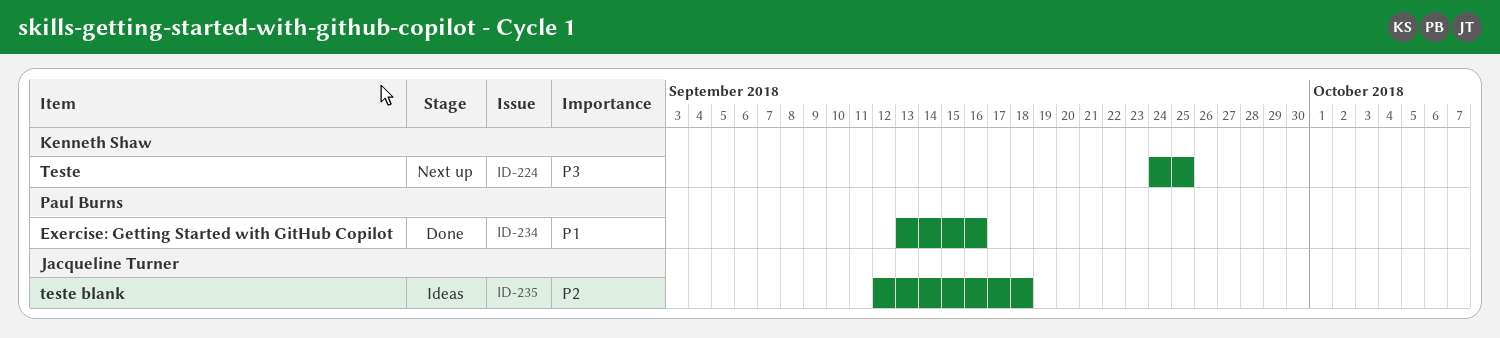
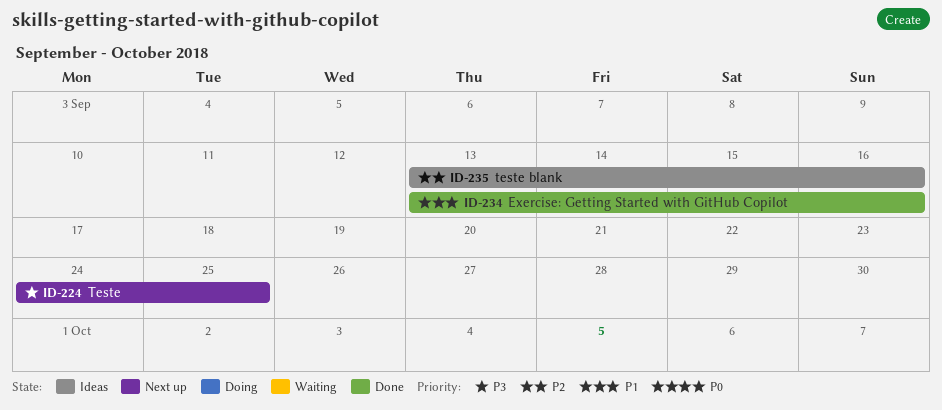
ID-235, start: Sep 12 -> Sep 13
ID-235, due: Sep 18 -> Sep 16

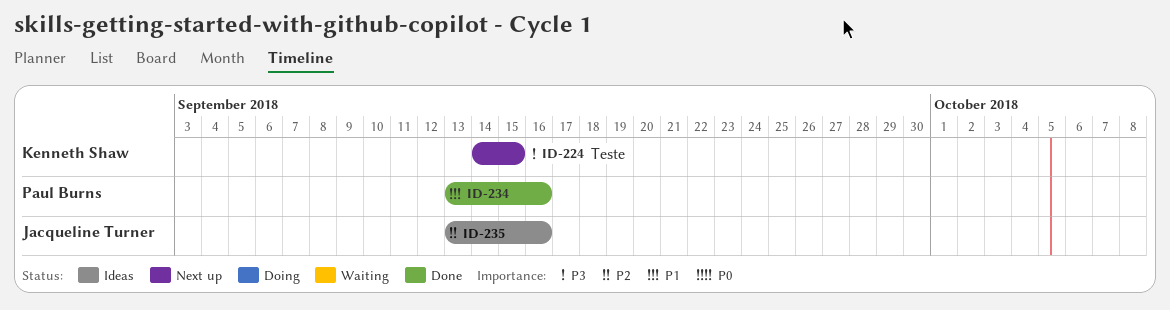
ID-224, start: Sep 24 -> Sep 14
ID-224, due: Sep 25 -> Sep 15

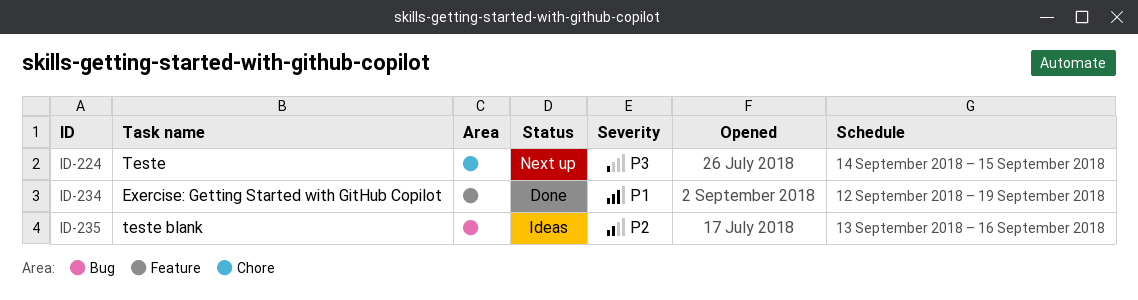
ID-234, start: Sep 13 -> Sep 12
ID-234, due: Sep 16 -> Sep 19

